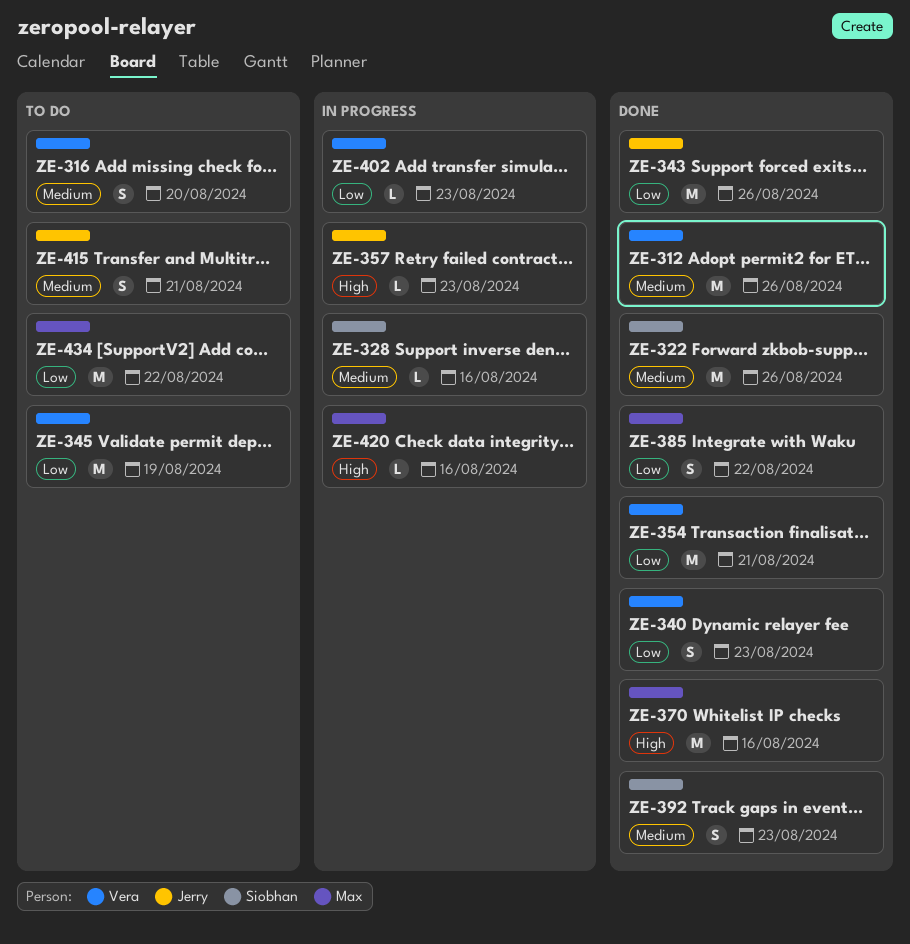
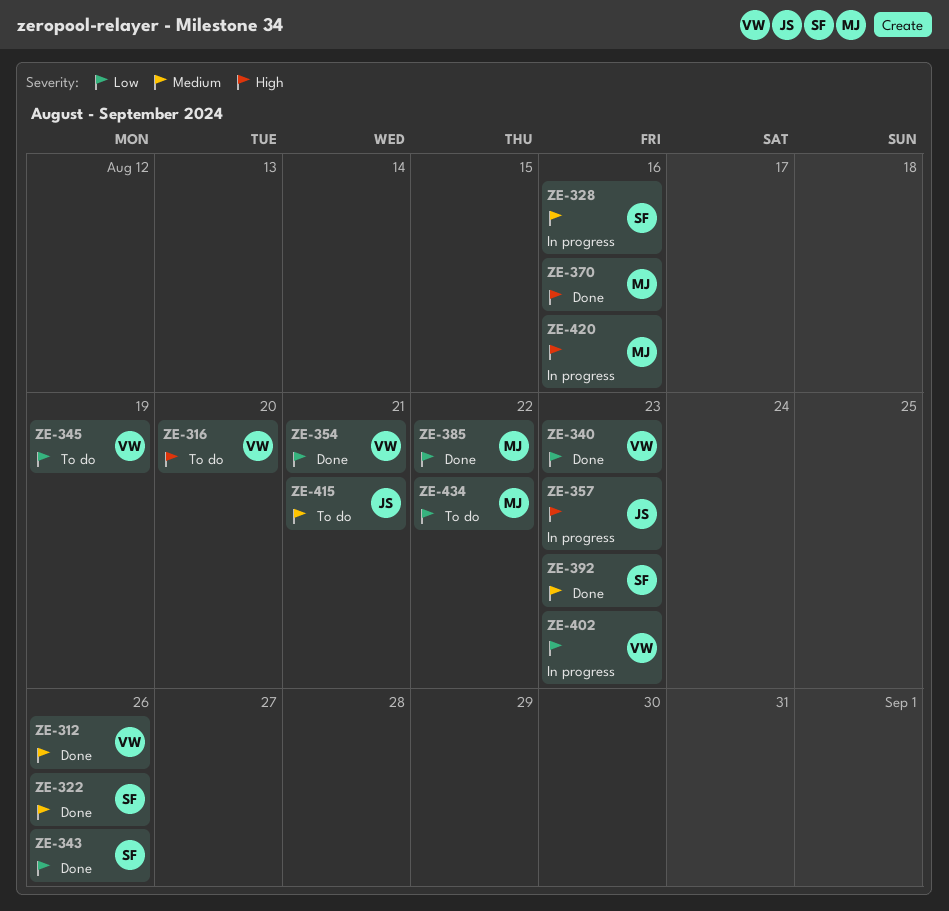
ZE-316, priority: Medium -> High
ZE-343, owner: Jerry -> Siobhan

